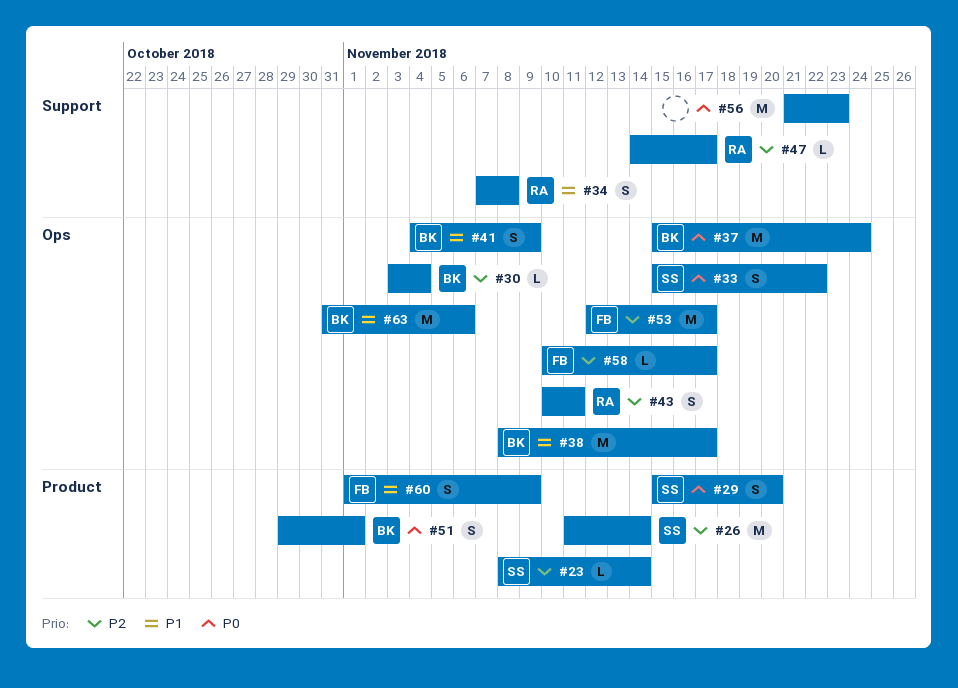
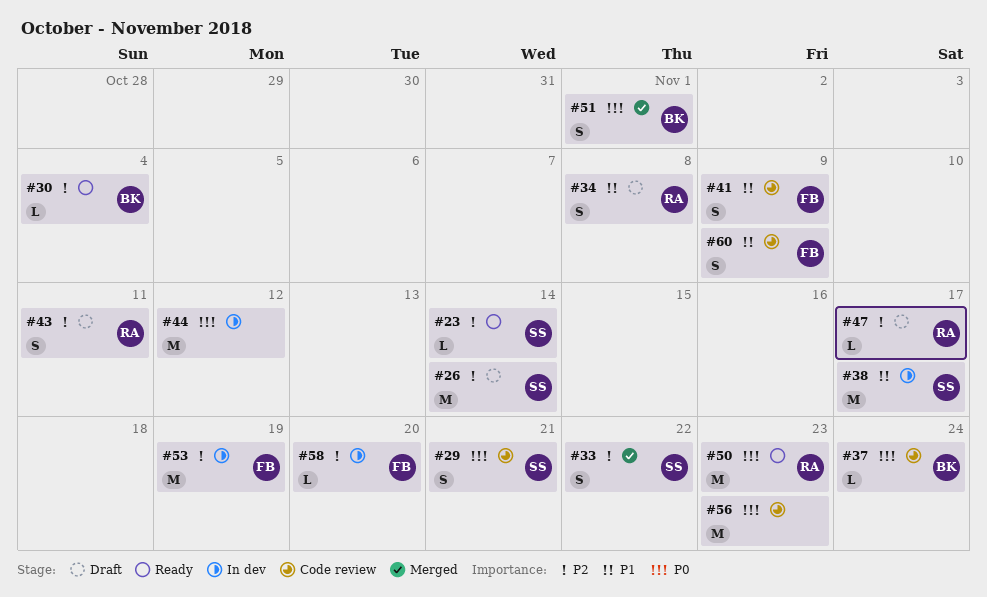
#29, due: Nov 20 -> Nov 21
#33, priority: P0 -> P2
#37, estimate: M -> L
#38, owner: BK -> SS
#41, owner: BK -> FB
#44: none -> present
#50: none -> present
#53, due: Nov 17 -> Nov 19
#58, due: Nov 17 -> Nov 20
#63: present -> none

